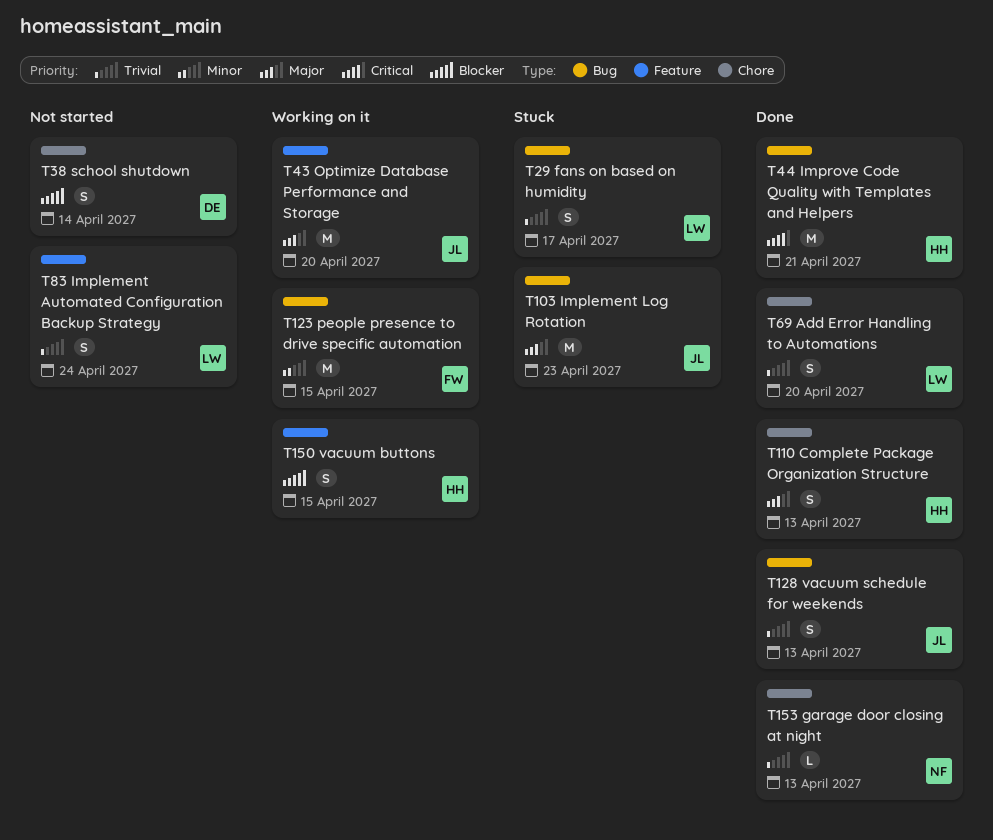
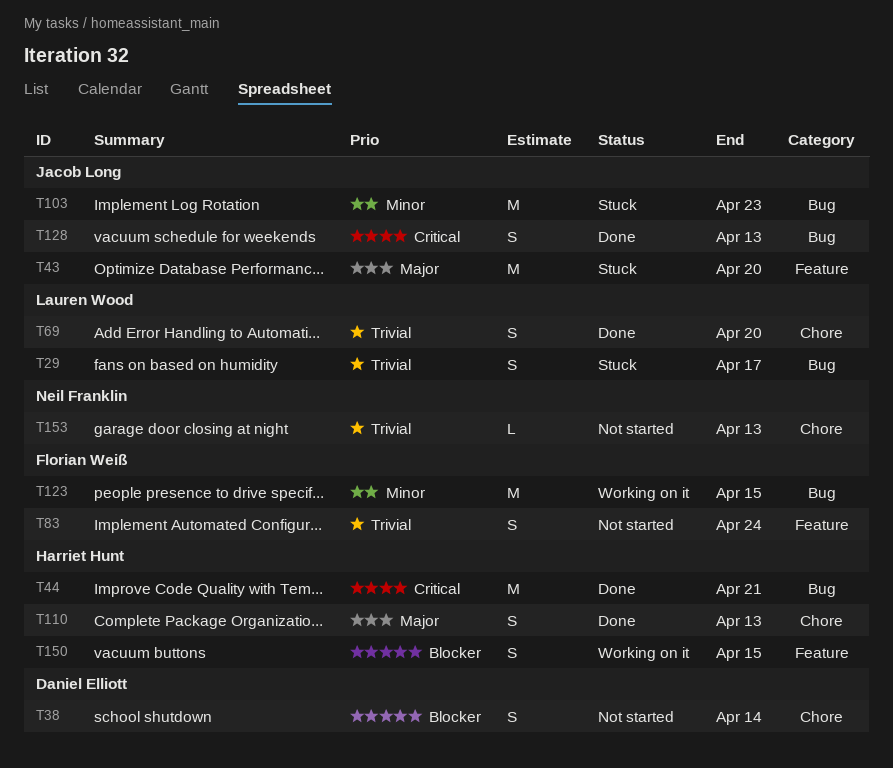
T43, status: Working on it -> Stuck
T83, owner: Lauren Wood -> Florian Weiß
T103, priority: Major -> Minor
T128, priority: Trivial -> Critical
T153, status: Done -> Not started

